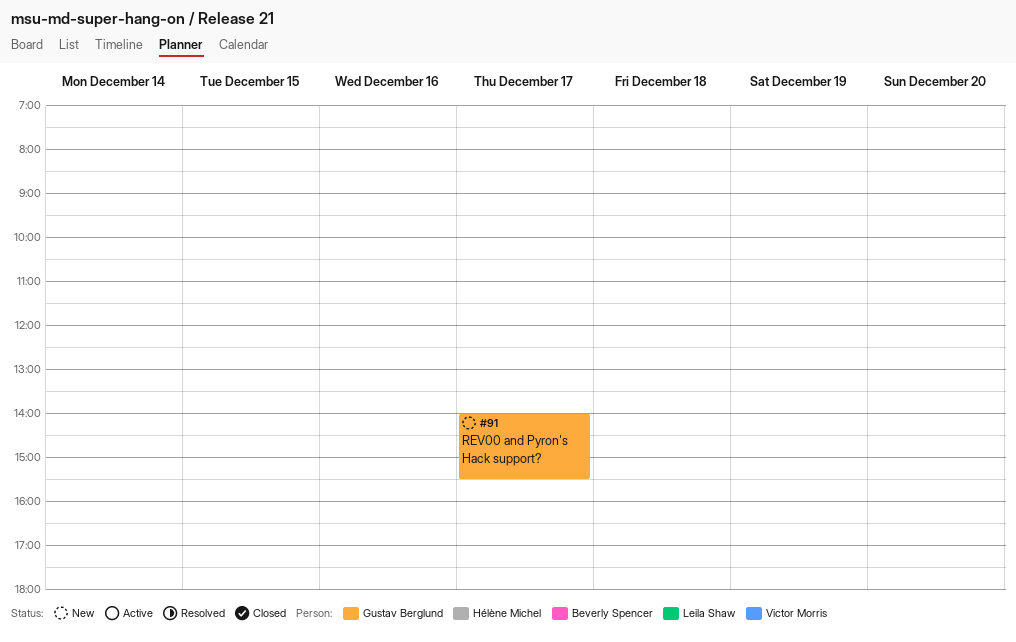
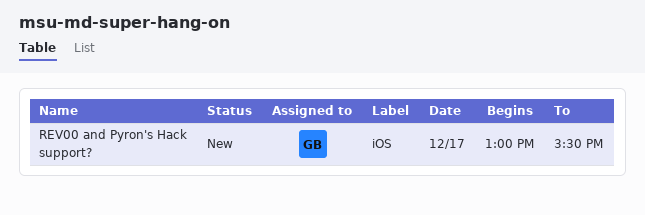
REV00 and Pyron's Hack support?, begins: 14:00 -> 13:00

